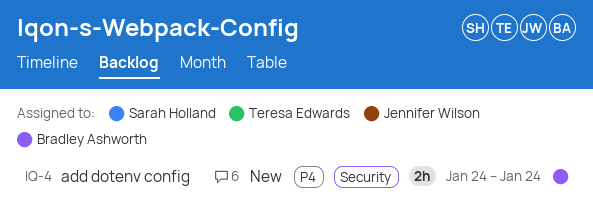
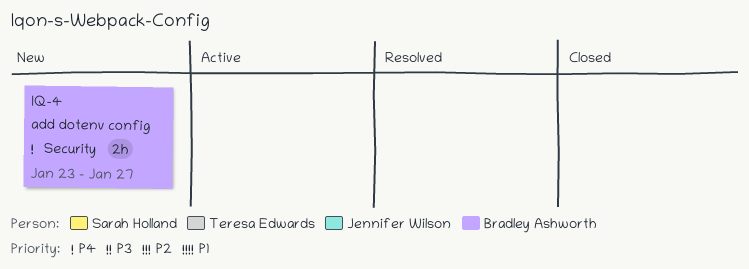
IQ-4, start: Jan 24 -> Jan 23
IQ-4, due: Jan 24 -> Jan 27

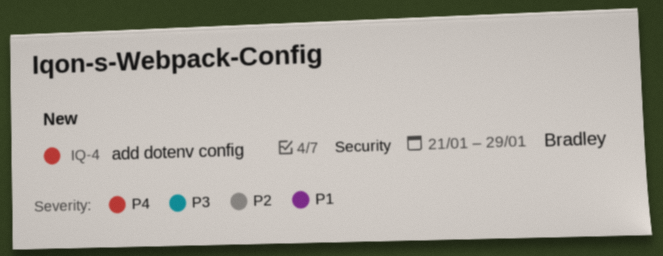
IQ-4, start: Jan 23 -> Jan 21
IQ-4, due: Jan 27 -> Jan 29

